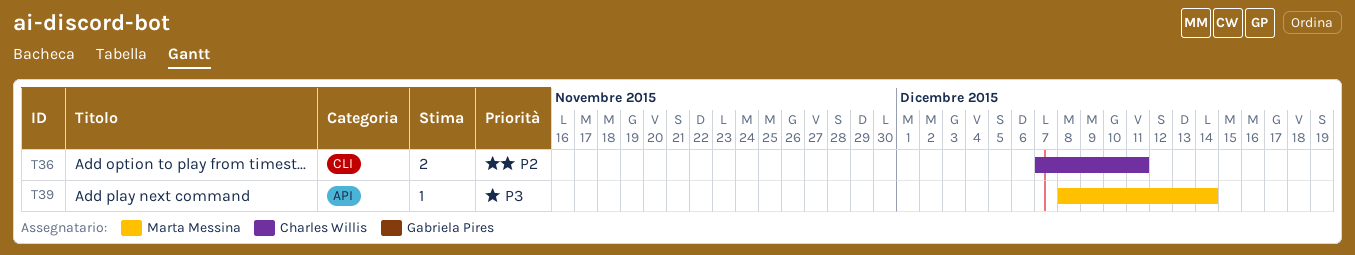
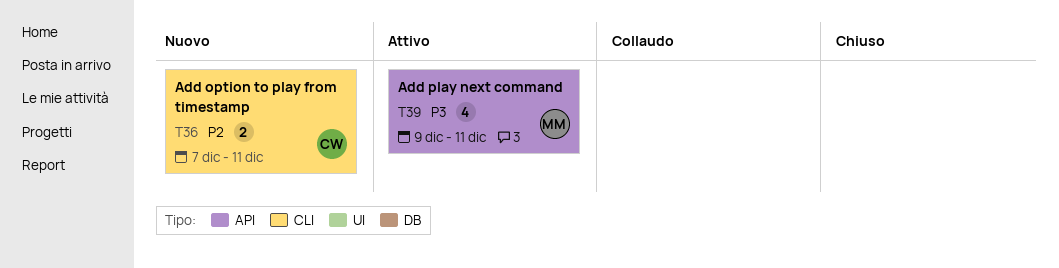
T39, estimate: 1 -> 4
T39, start: Dec 8 -> Dec 9
T39, due: Dec 14 -> Dec 11

